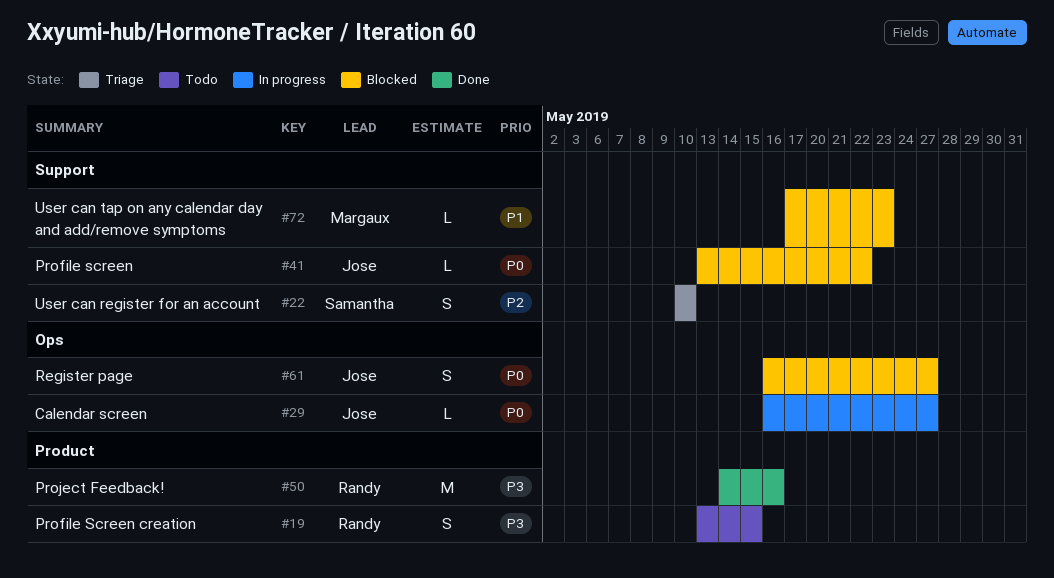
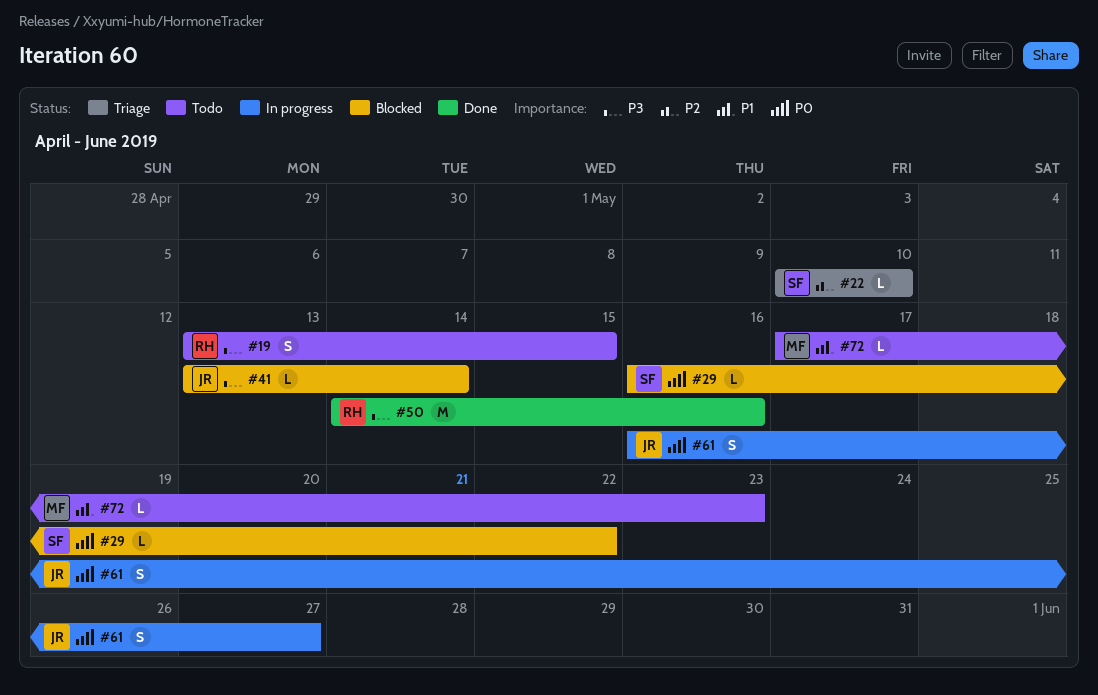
#22, estimate: S -> L
#29, status: In progress -> Blocked
#29, owner: Jose -> Samantha
#29, due: May 27 -> May 22
#41, priority: P0 -> P3
#41, due: May 22 -> May 14
#61, status: Blocked -> In progress
#72, status: Blocked -> Todo

